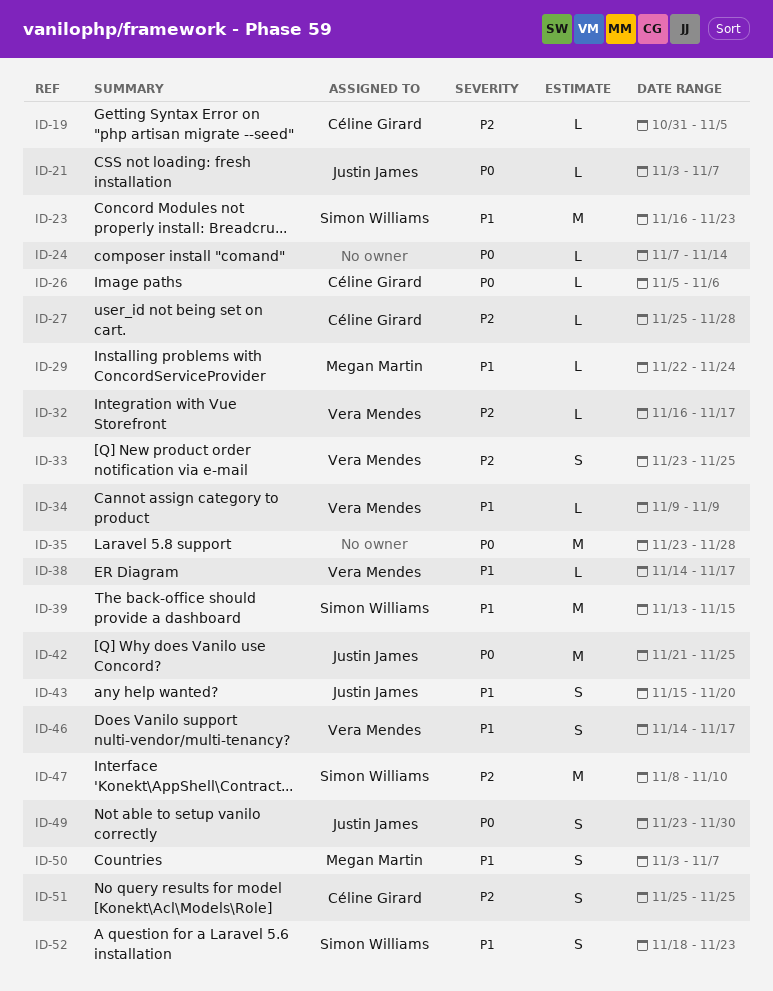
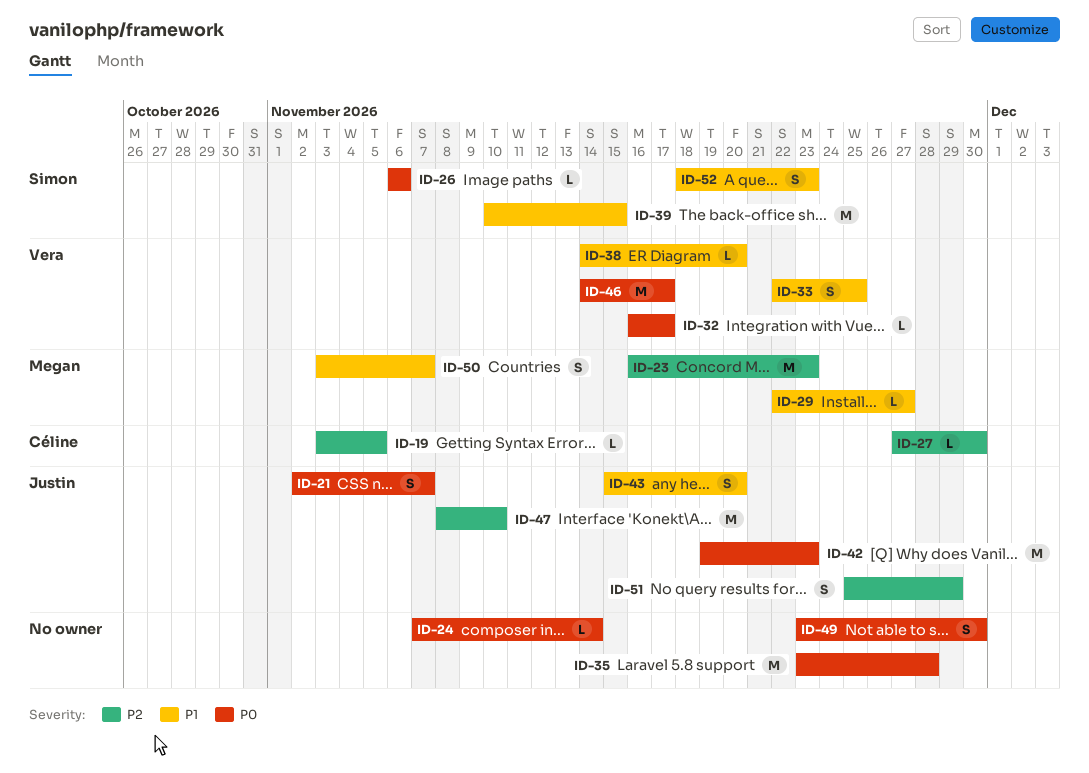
ID-19, start: Oct 31 -> Nov 3
ID-21, estimate: L -> S
ID-21, start: Nov 3 -> Nov 2
ID-23, owner: Simon Williams -> Megan Martin
ID-23, priority: P1 -> P2
ID-26, owner: Céline Girard -> Simon Williams
ID-26, start: Nov 5 -> Nov 6
ID-27, start: Nov 25 -> Nov 27
ID-27, due: Nov 28 -> Nov 30
ID-29, due: Nov 24 -> Nov 27
ID-32, priority: P2 -> P0
ID-33, priority: P2 -> P1
ID-33, start: Nov 23 -> Nov 22
ID-34: present -> none
ID-38, due: Nov 17 -> Nov 20
ID-39, start: Nov 13 -> Nov 10
ID-42, start: Nov 21 -> Nov 19
ID-42, due: Nov 25 -> Nov 23
ID-46, priority: P1 -> P0
ID-46, estimate: S -> M
ID-47, owner: Simon Williams -> Justin James
ID-49, owner: Justin James -> none
ID-51, owner: Céline Girard -> Justin James
ID-51, due: Nov 25 -> Nov 29

